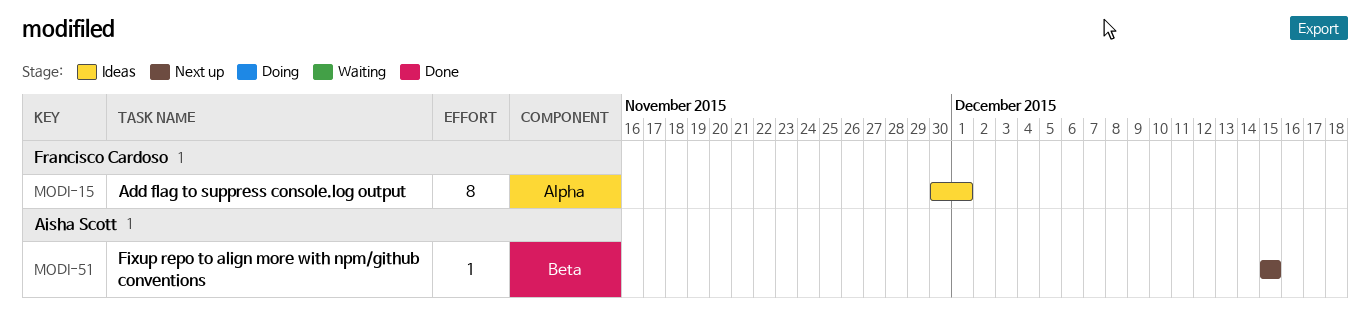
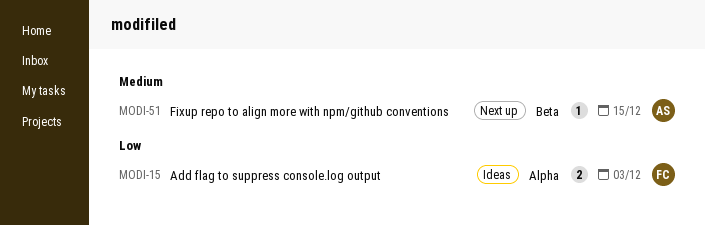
MODI-15, estimate: 8 -> 2
MODI-15, due: Dec 1 -> Dec 3

